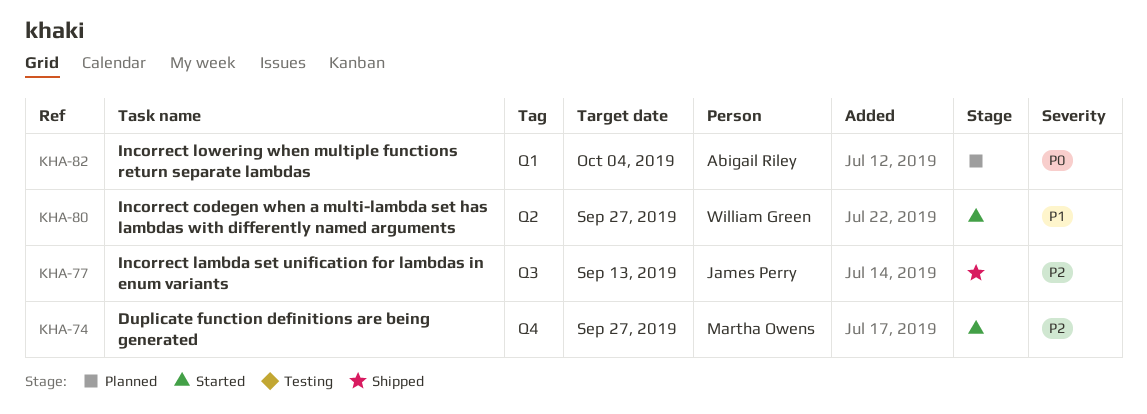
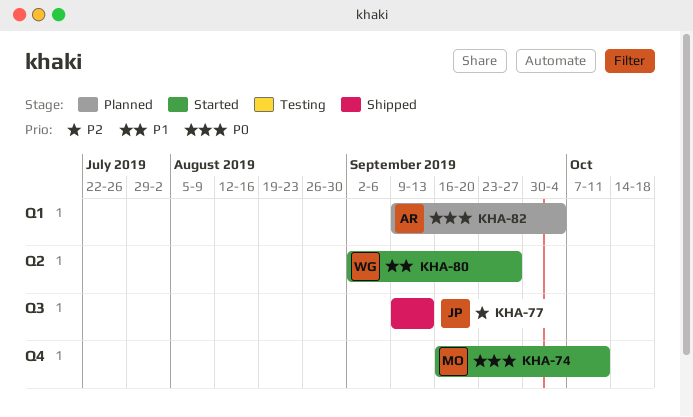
KHA-74, priority: P2 -> P0
KHA-74, due: Sep 27 -> Oct 11

